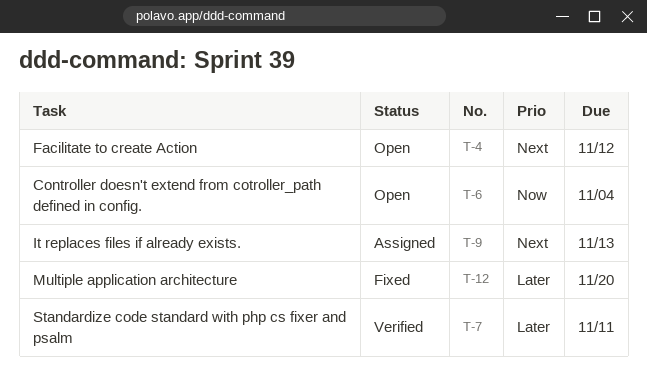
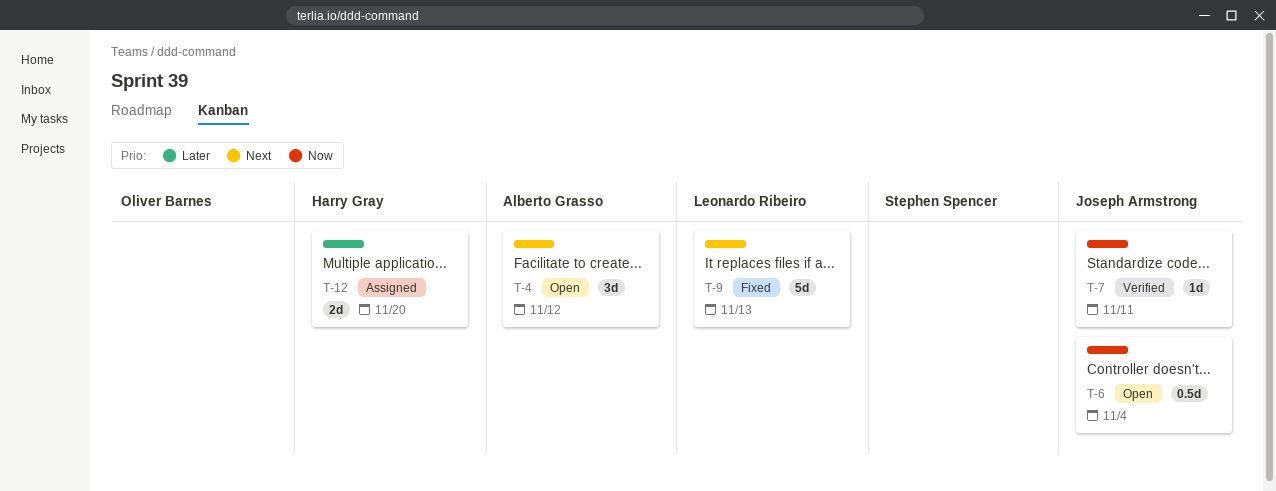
T-7, priority: Later -> Now
T-9, status: Assigned -> Fixed
T-12, status: Fixed -> Assigned

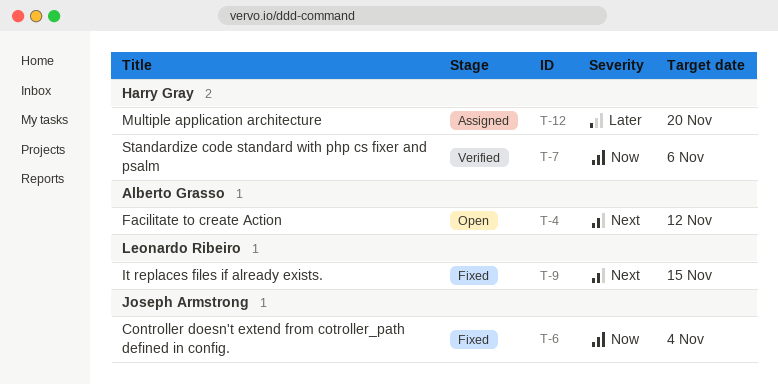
T-6, status: Open -> Fixed
T-7, owner: Joseph Armstrong -> Harry Gray
T-7, due: Nov 11 -> Nov 6
T-9, due: Nov 13 -> Nov 15

